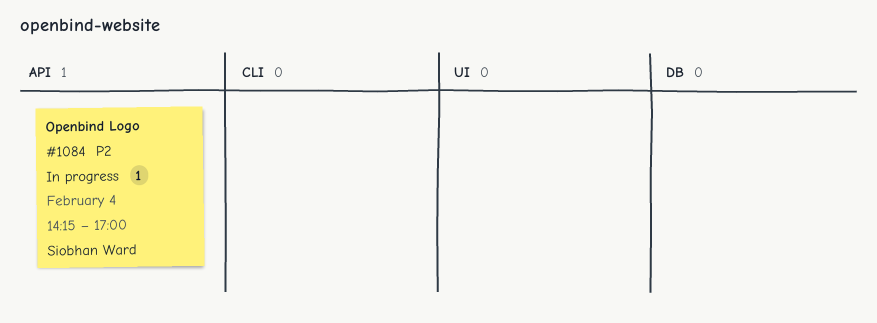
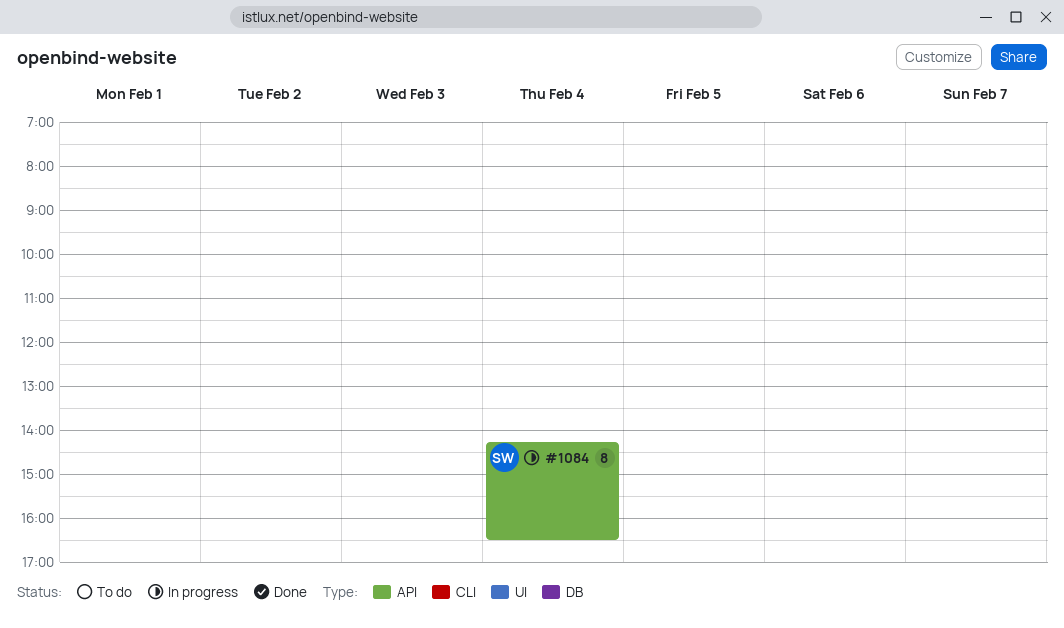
#1084, estimate: 1 -> 8
#1084, ends: 17:00 -> 16:30

